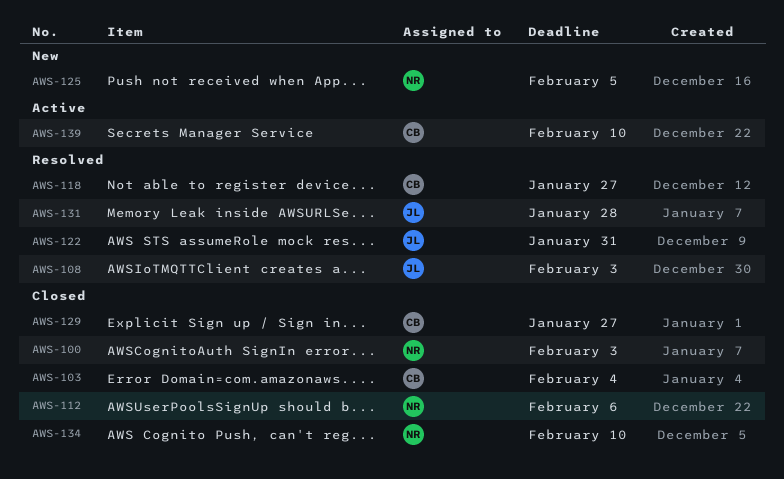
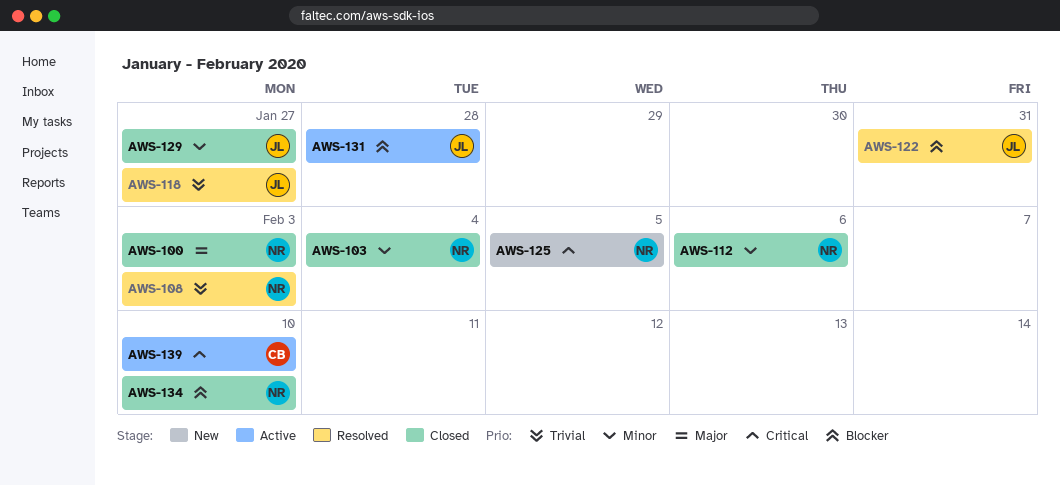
AWS-103, owner: CB -> NR
AWS-108, owner: JL -> NR
AWS-118, owner: CB -> JL
AWS-129, owner: CB -> JL
AWS-131, status: Resolved -> Active

